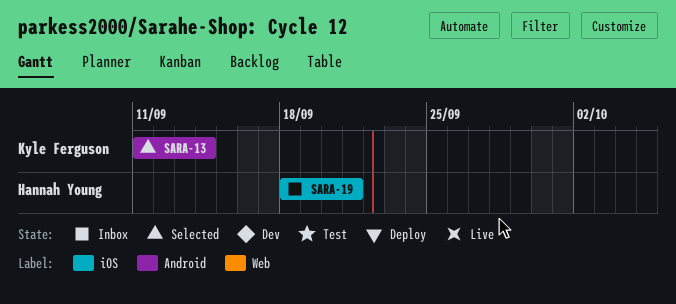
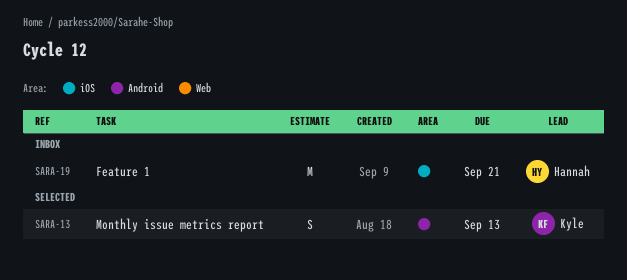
SARA-13, due: Sep 14 -> Sep 13

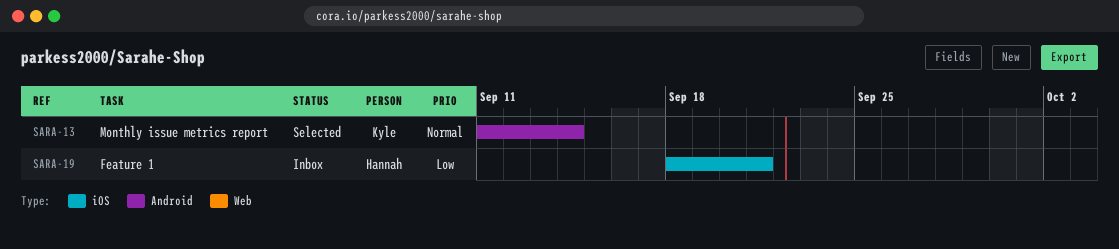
SARA-13, due: Sep 13 -> Sep 14

